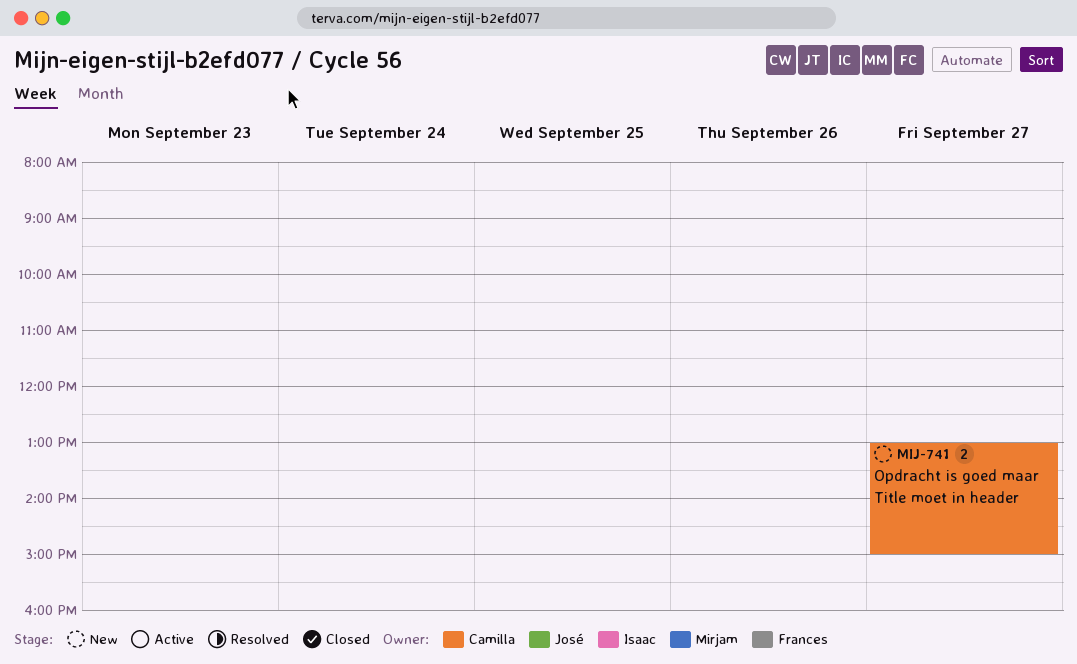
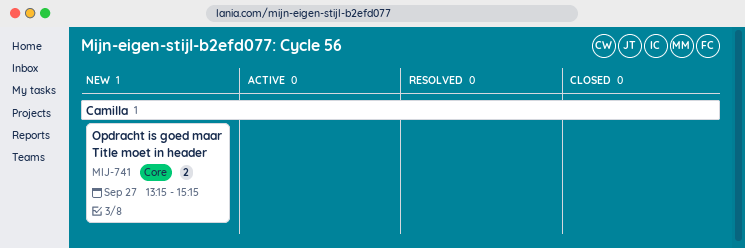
MIJ-741, begins: 13:00 -> 13:15
MIJ-741, ends: 15:00 -> 15:15

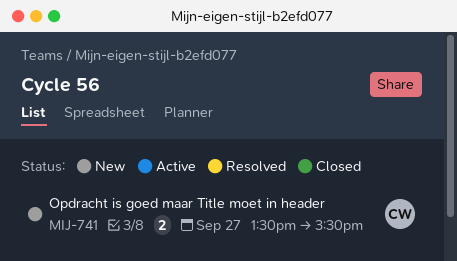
MIJ-741, begins: 13:15 -> 13:30
MIJ-741, ends: 15:15 -> 15:30

